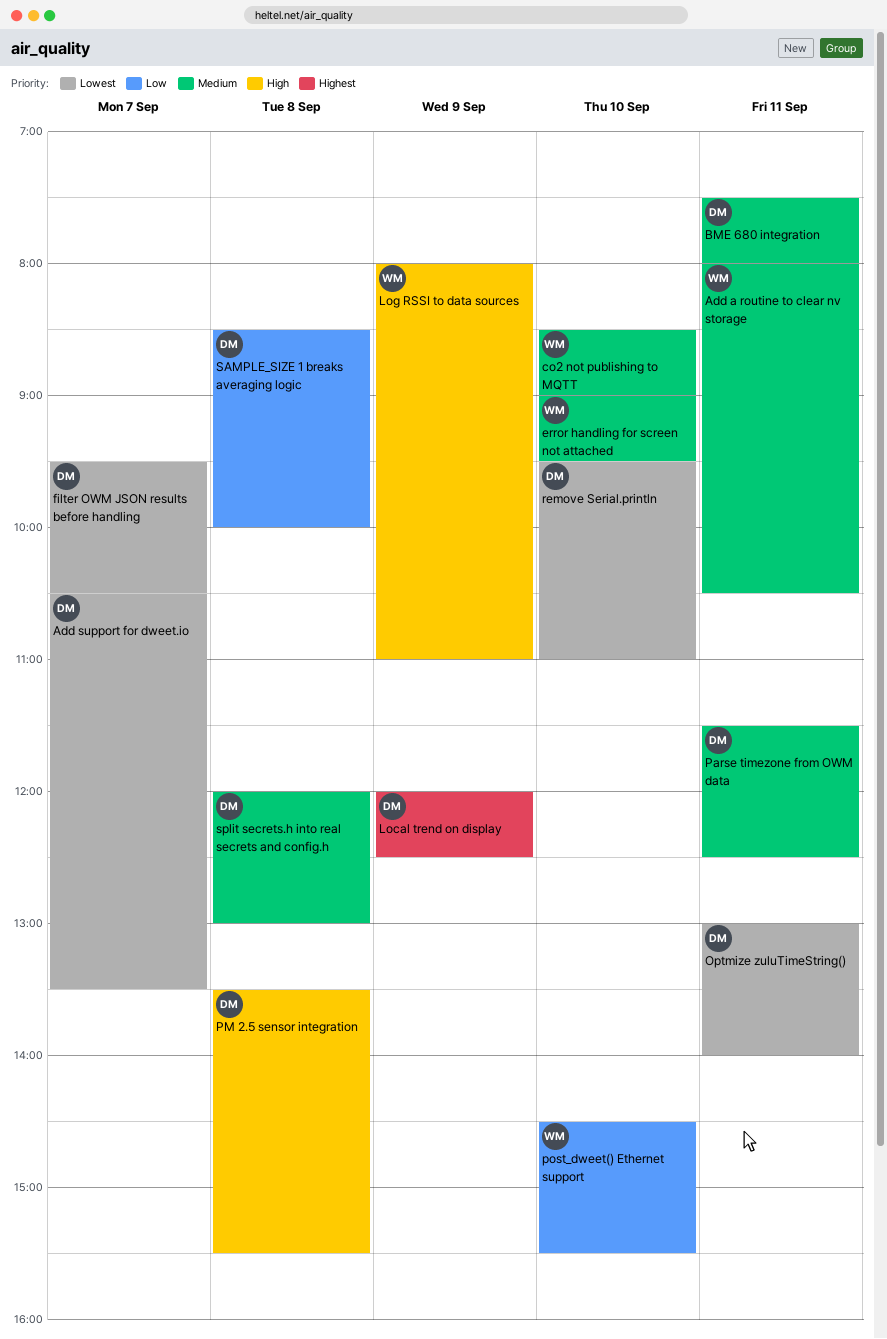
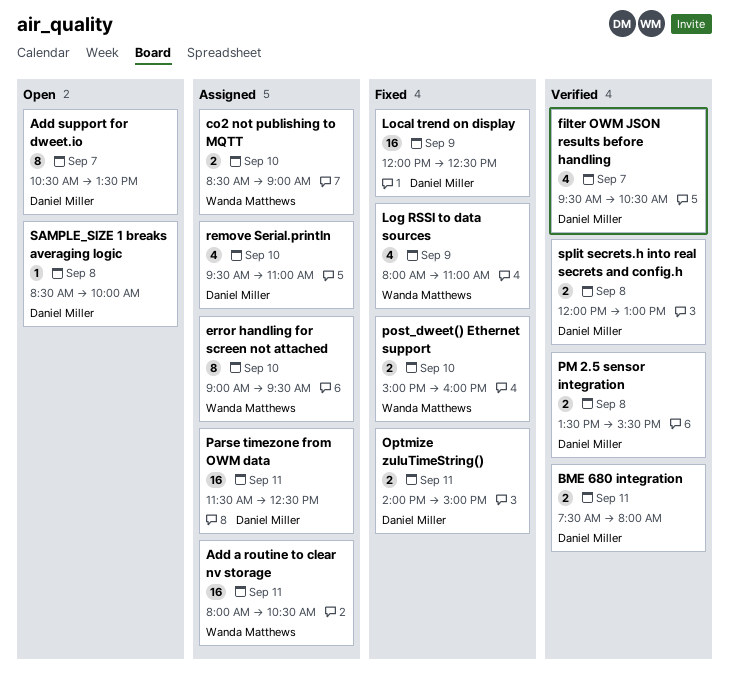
Optmize zuluTimeString(), begins: 13:00 -> 14:00
Optmize zuluTimeString(), ends: 14:00 -> 15:00
post_dweet() Ethernet support, begins: 14:30 -> 15:00
post_dweet() Ethernet support, ends: 15:30 -> 16:00

